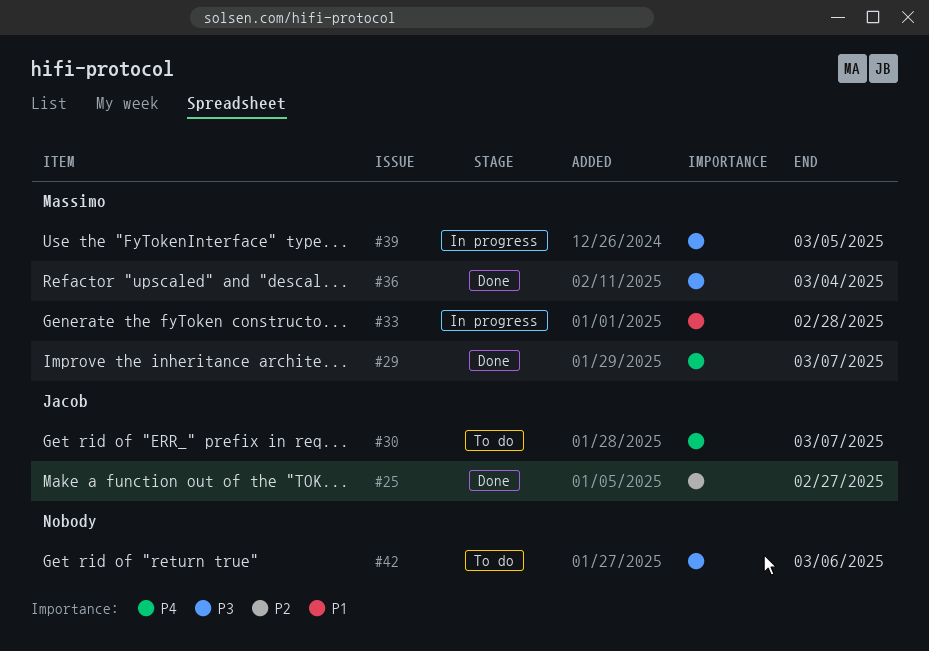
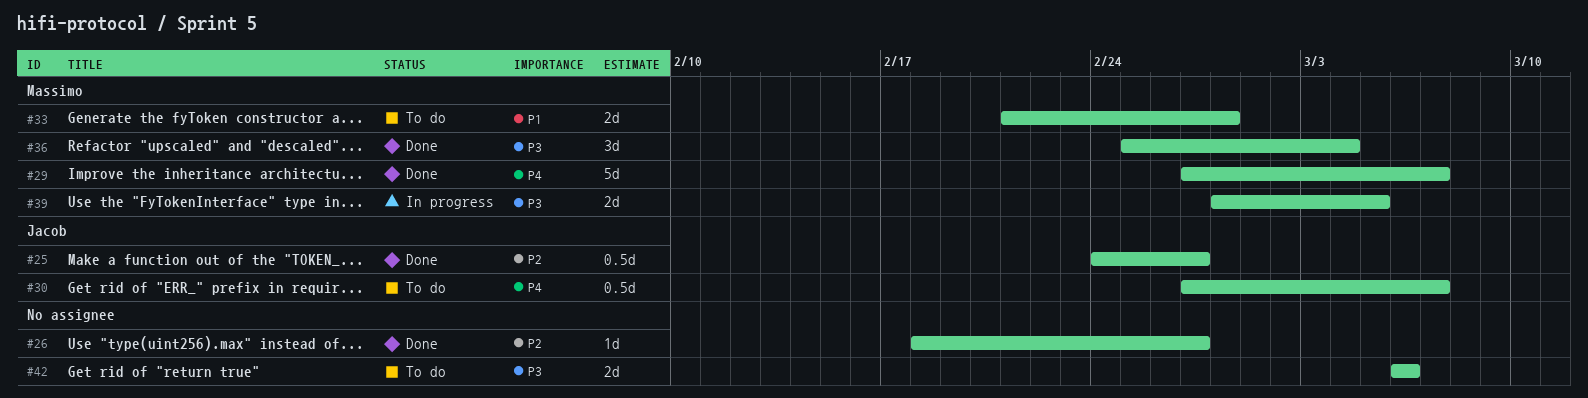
#26: none -> present
#33, status: In progress -> To do

